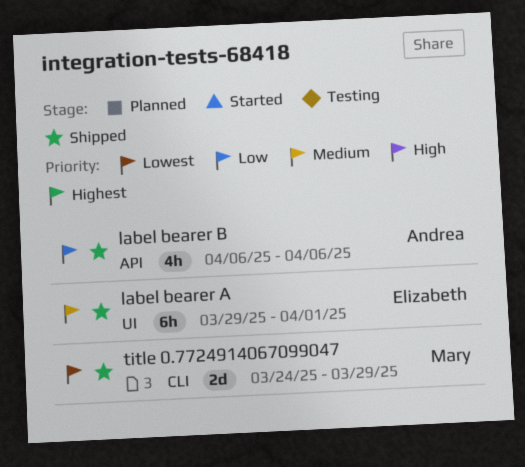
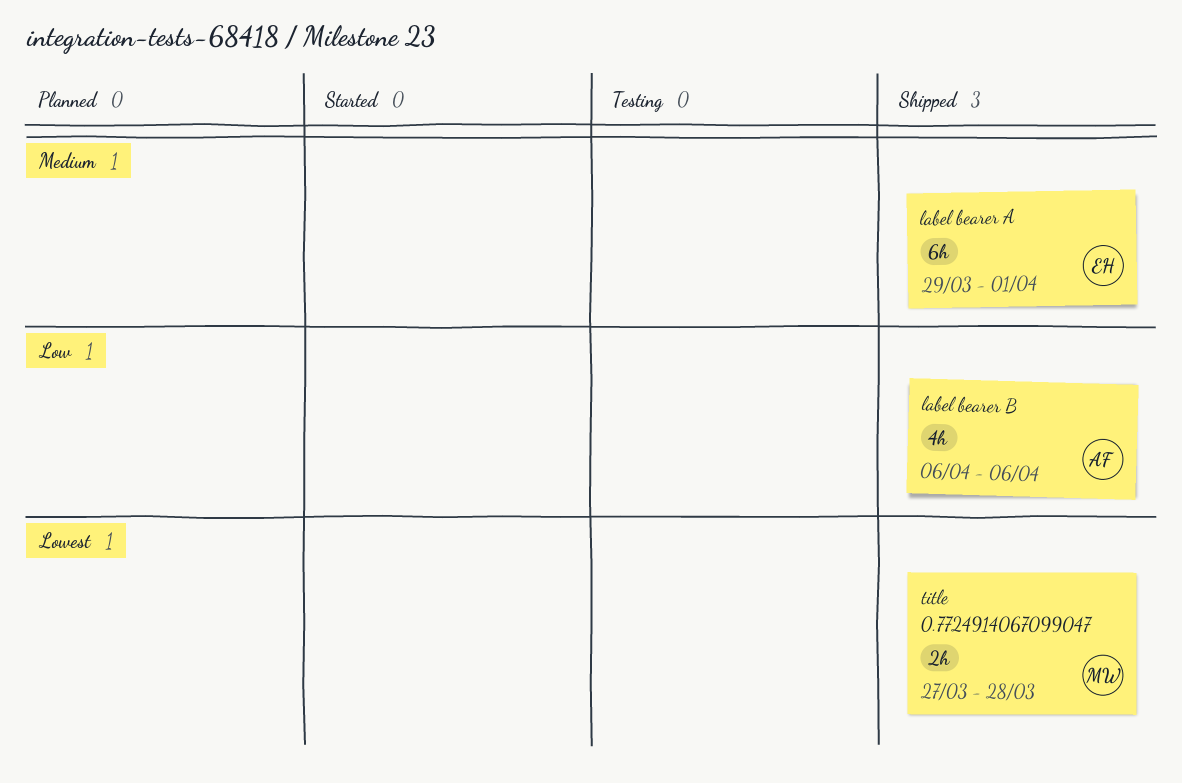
title 0.7724914067099047, estimate: 2d -> 2h
title 0.7724914067099047, start: Mar 24 -> Mar 27
title 0.7724914067099047, due: Mar 29 -> Mar 28

